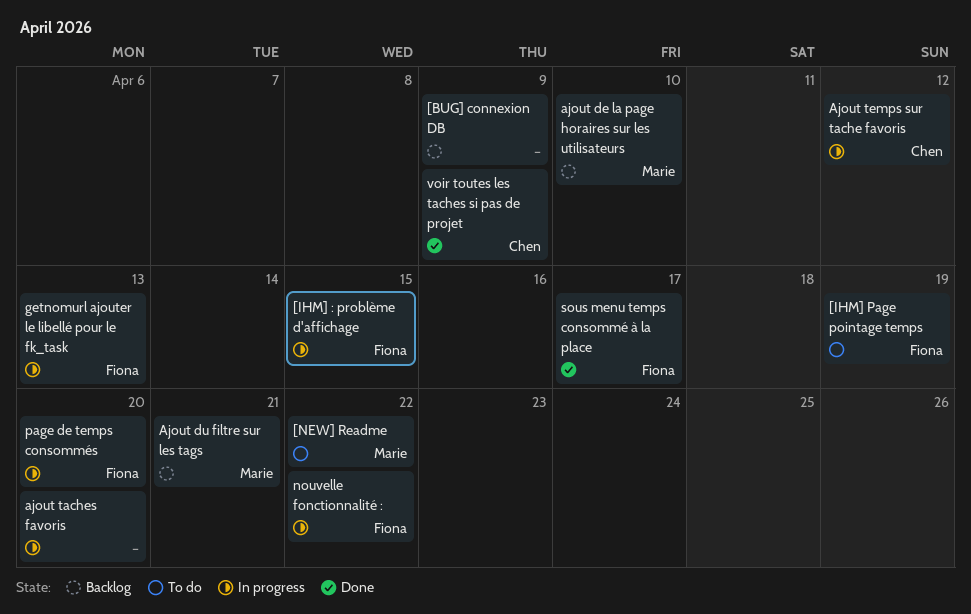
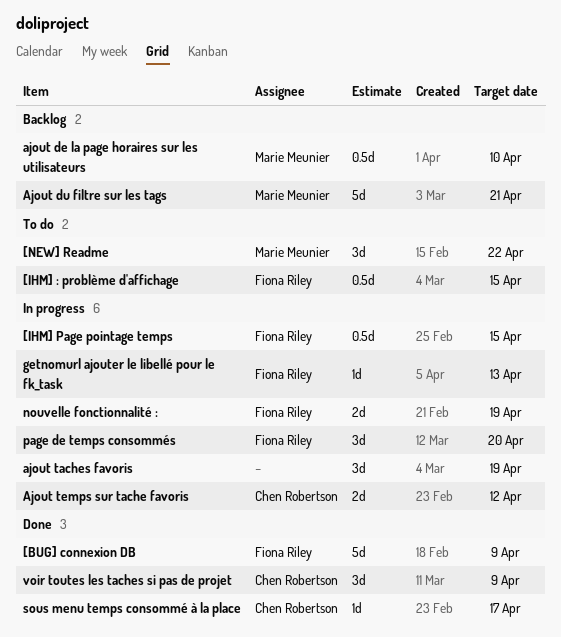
[BUG] connexion DB, status: Backlog -> Done
[BUG] connexion DB, owner: none -> Fiona Riley
[IHM] : problème d'affichage, status: In progress -> To do
[IHM] Page pointage temps, status: To do -> In progress
[IHM] Page pointage temps, due: Apr 19 -> Apr 15
ajout taches favoris, due: Apr 20 -> Apr 19
nouvelle fonctionnalité :, due: Apr 22 -> Apr 19
sous menu temps consommé à la place, owner: Fiona Riley -> Chen Robertson

